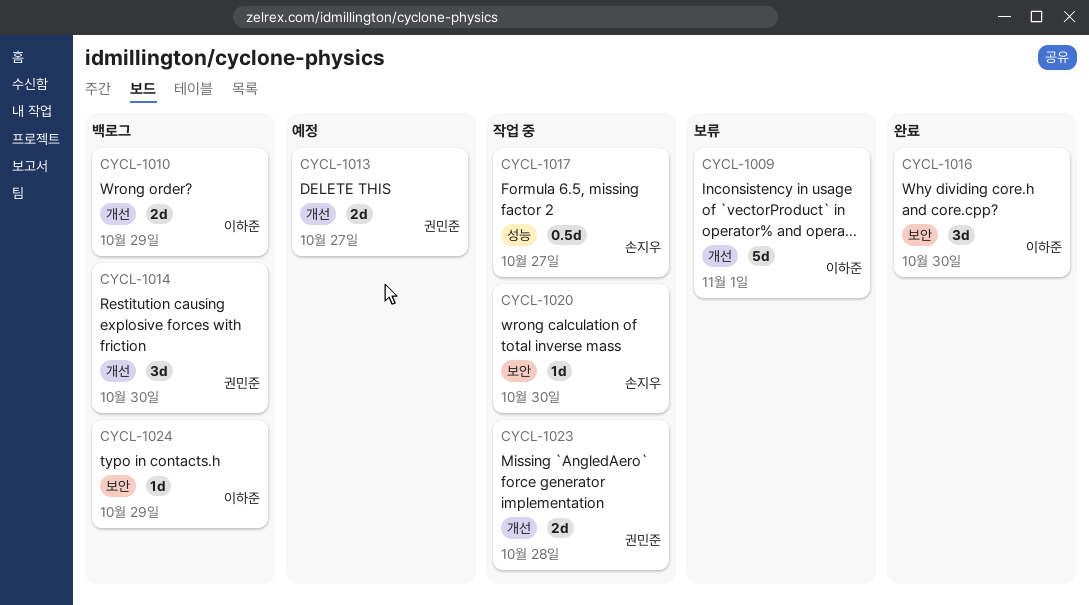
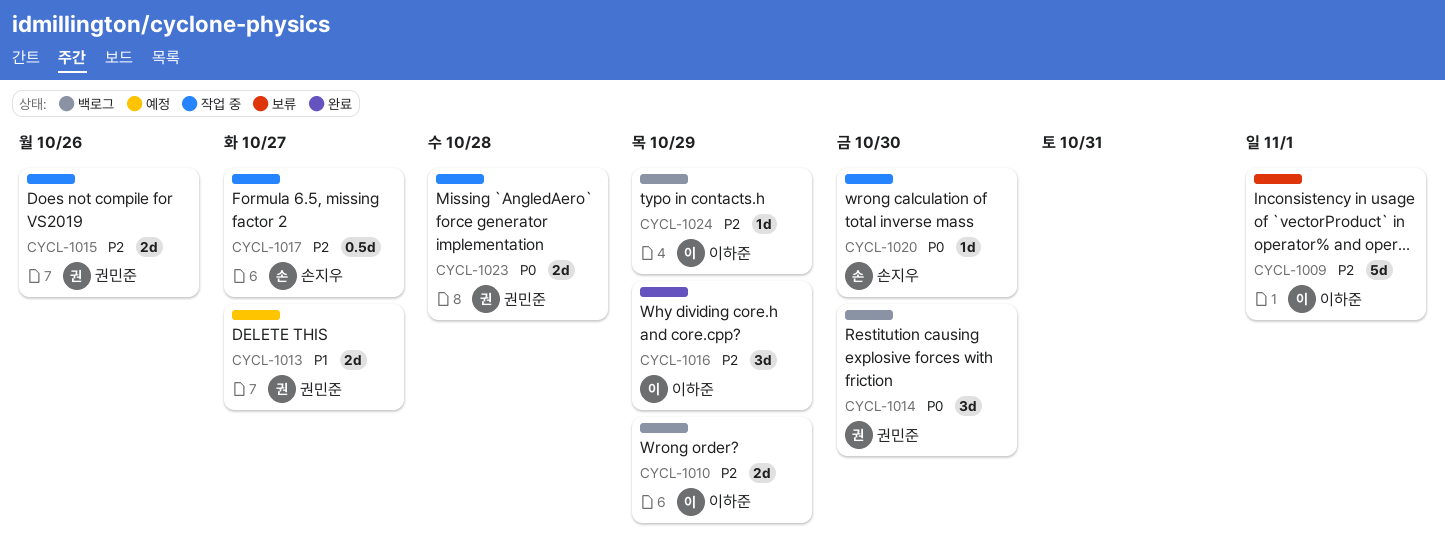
CYCL-1015: none -> present
CYCL-1016, due: Oct 30 -> Oct 29

